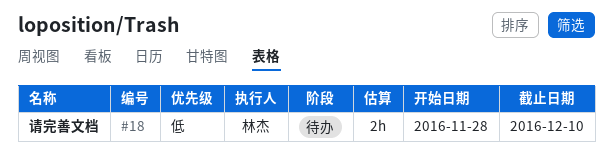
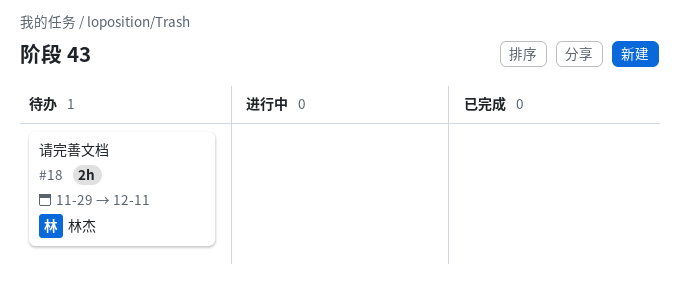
#18, start: Nov 28 -> Nov 29
#18, due: Dec 10 -> Dec 11

